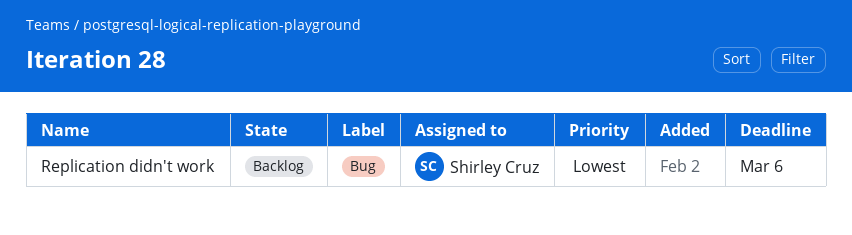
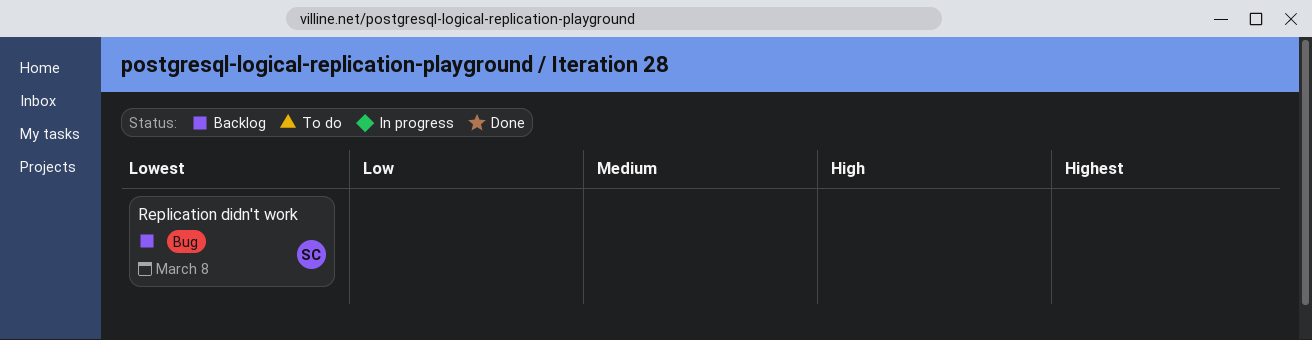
Replication didn't work, due: Mar 6 -> Mar 8

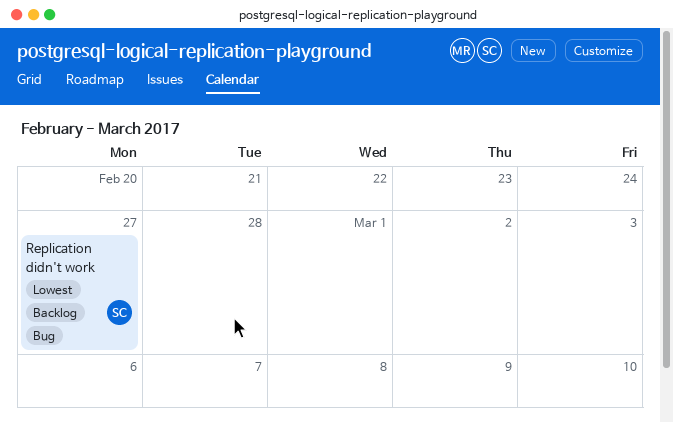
Replication didn't work, due: Mar 8 -> Feb 27

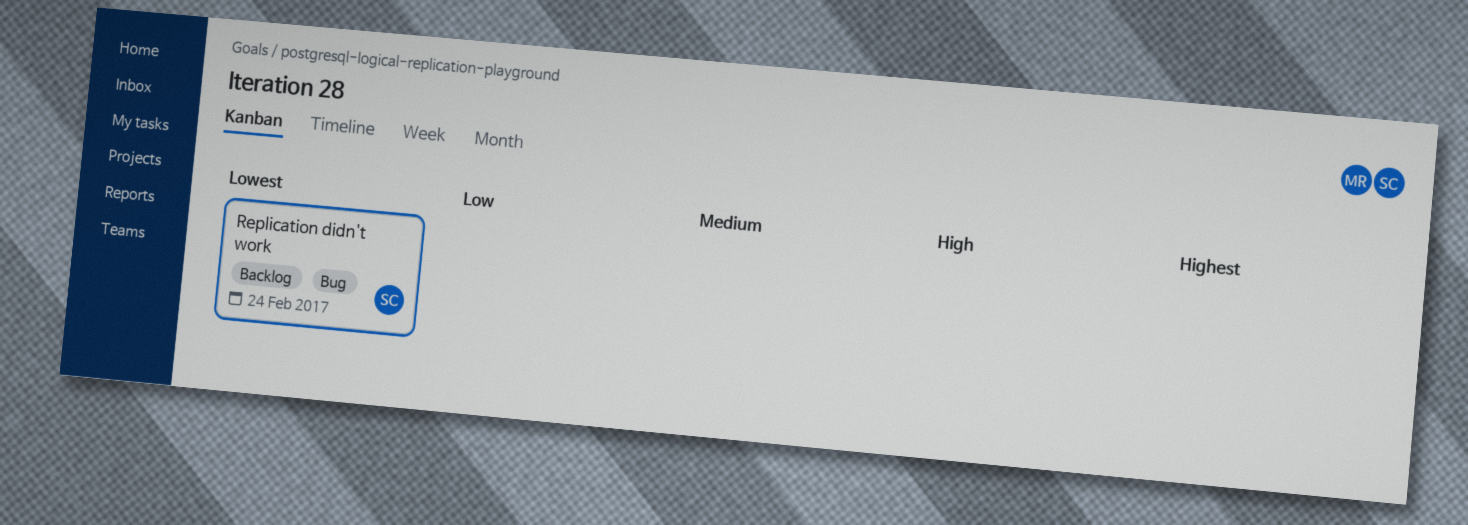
Replication didn't work, due: Feb 27 -> Feb 24

